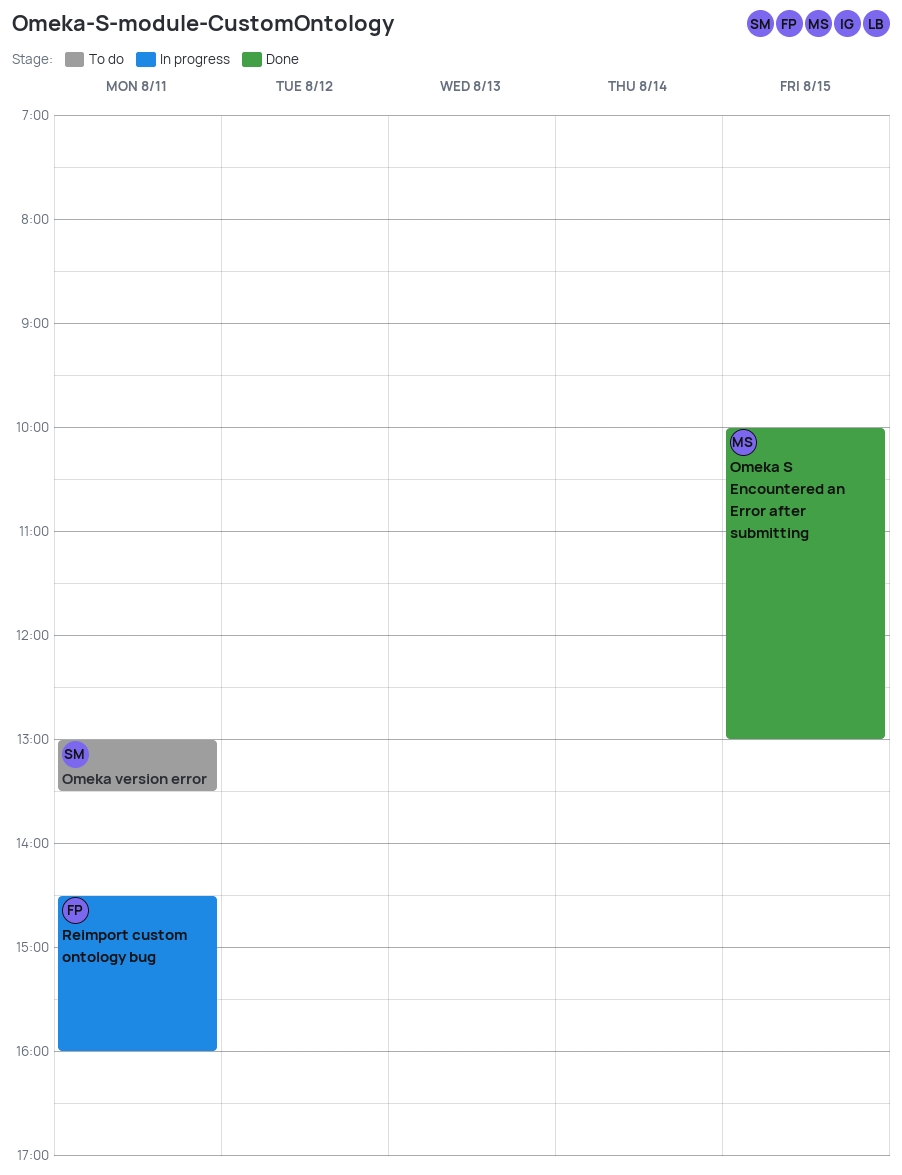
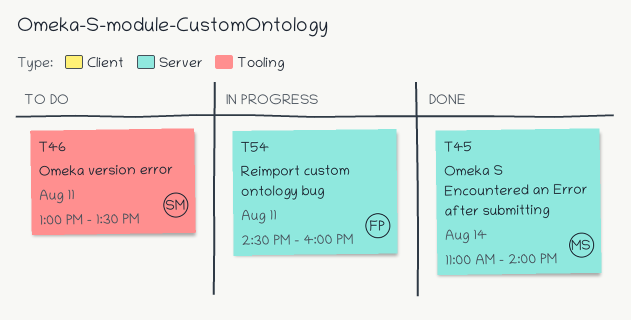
Omeka S Encountered an Error after submitting, day: Aug 15 -> Aug 14
Omeka S Encountered an Error after submitting, begins: 10:00 -> 11:00
Omeka S Encountered an Error after submitting, ends: 13:00 -> 14:00

